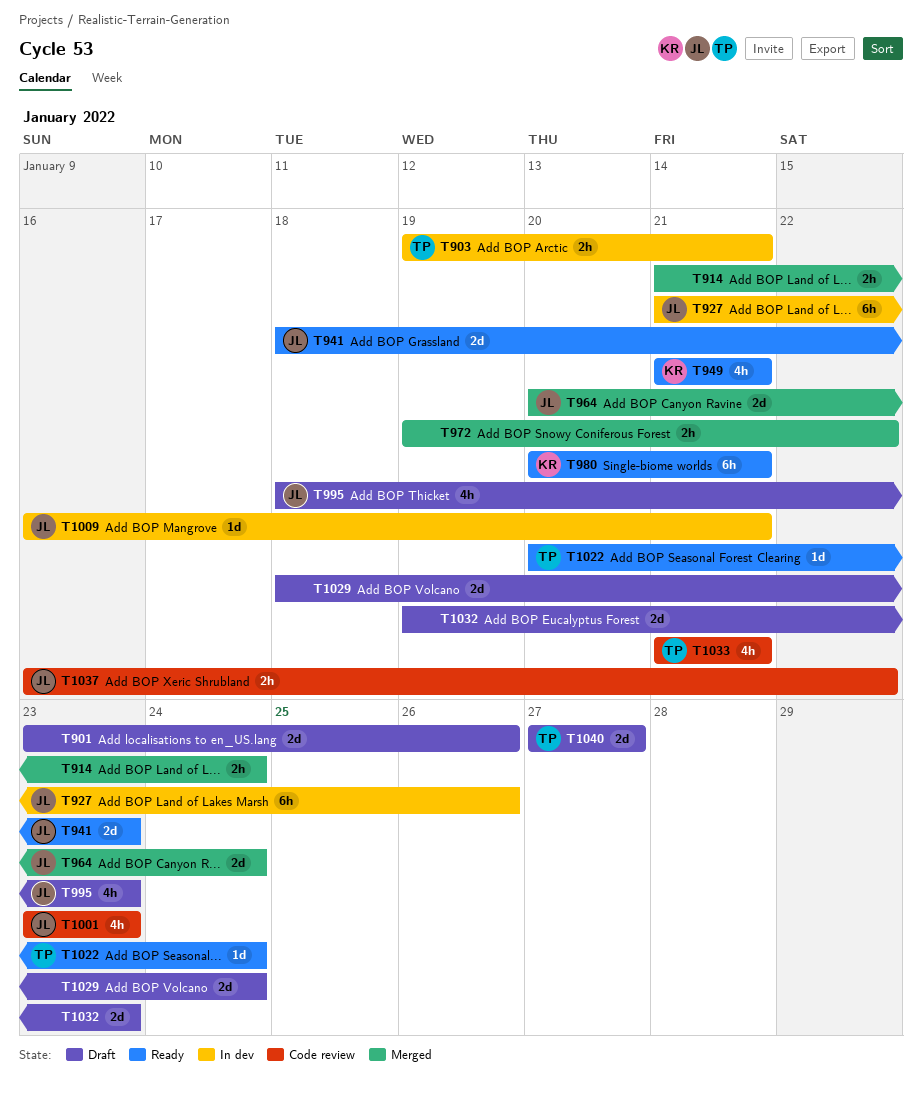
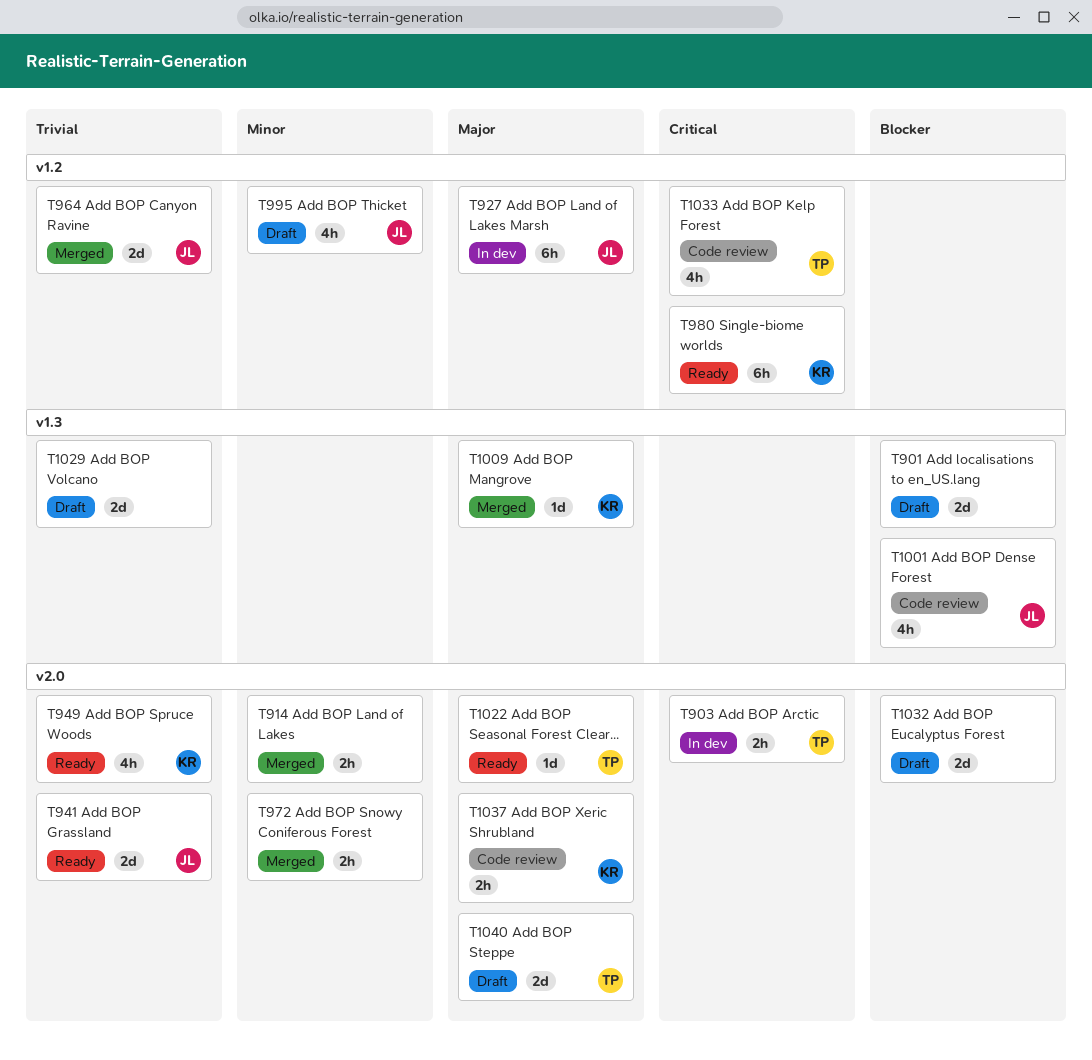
T1009, status: In dev -> Merged
T1009, owner: JL -> KR
T1037, owner: JL -> KR

